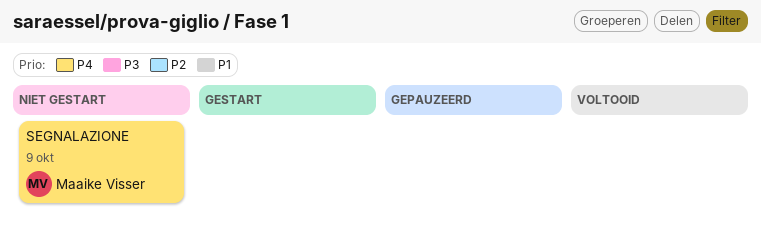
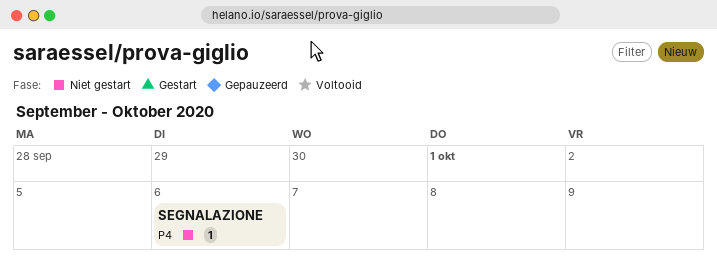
SEGNALAZIONE, due: Oct 9 -> Oct 6

